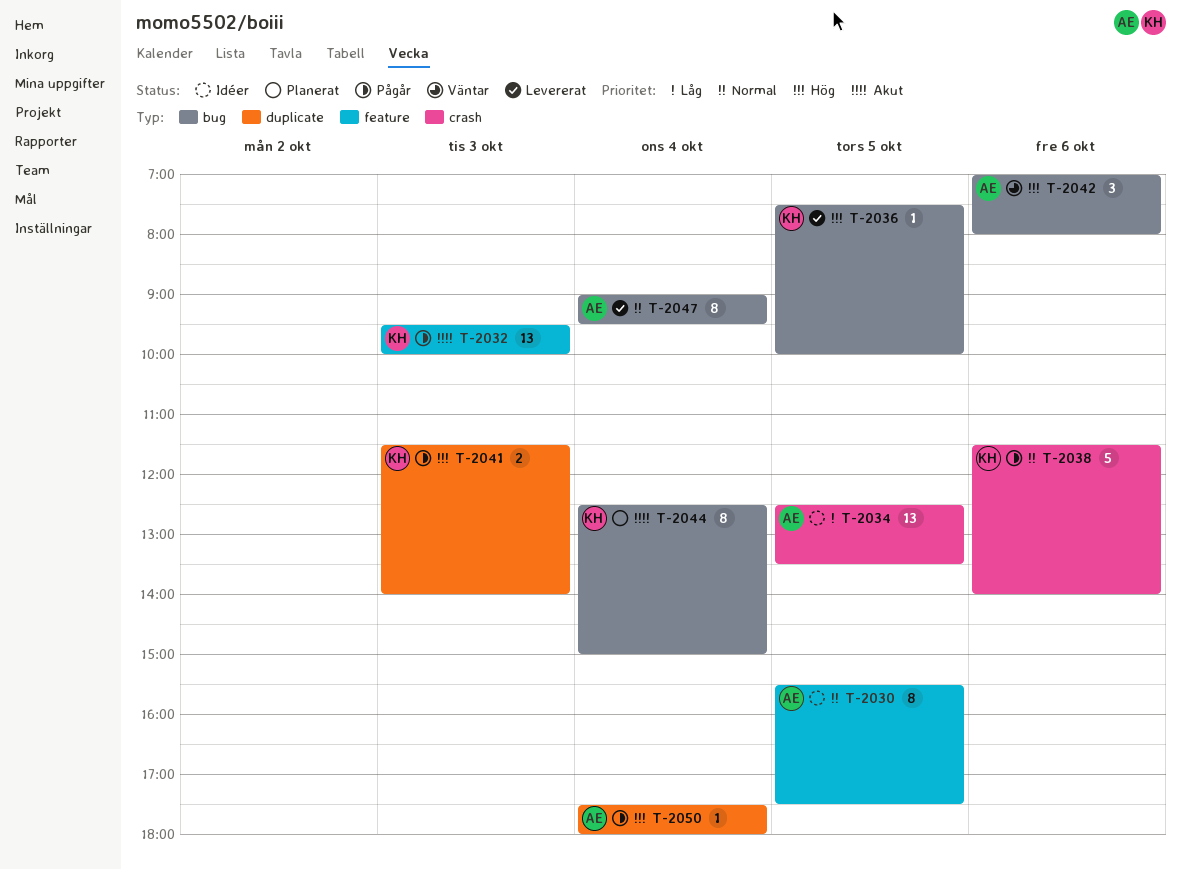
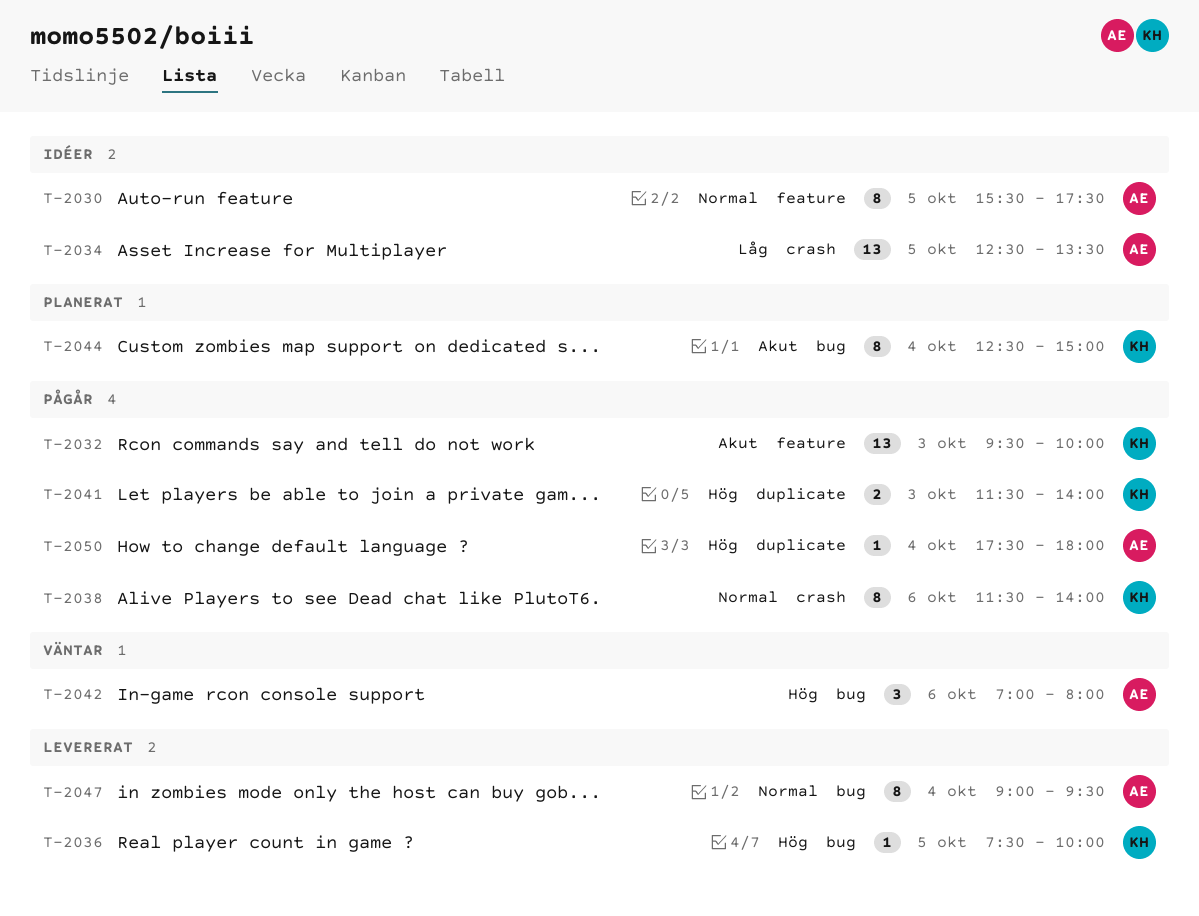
T-2038, estimate: 5 -> 8

